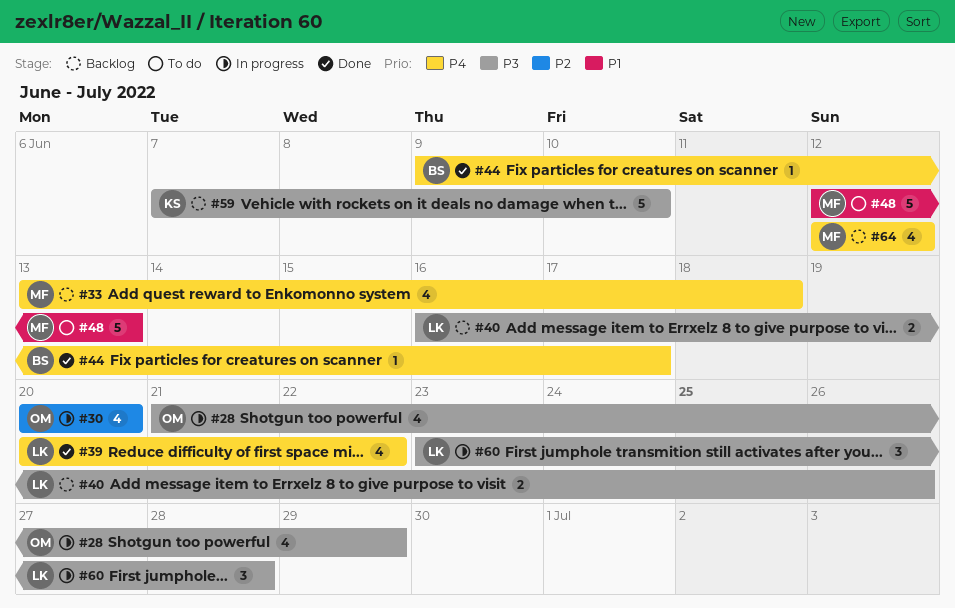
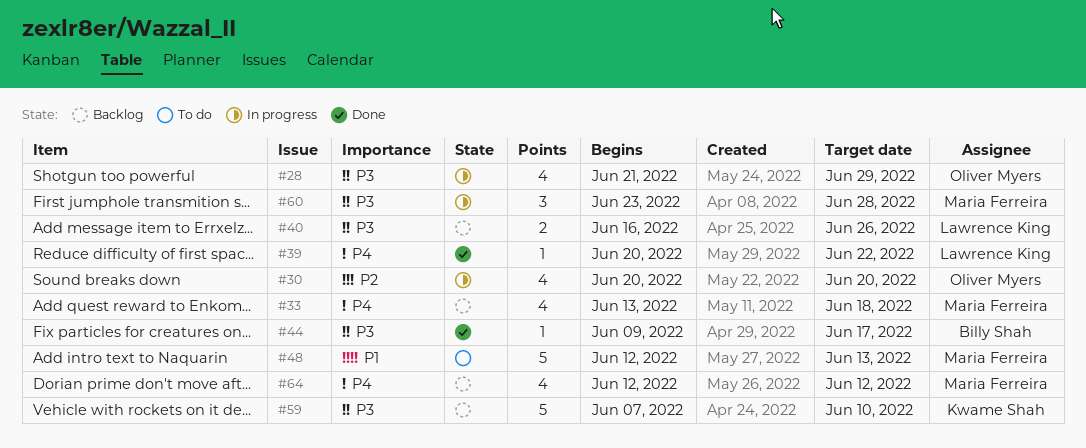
#39, estimate: 4 -> 1
#44, priority: P4 -> P3
#60, owner: Lawrence King -> Maria Ferreira

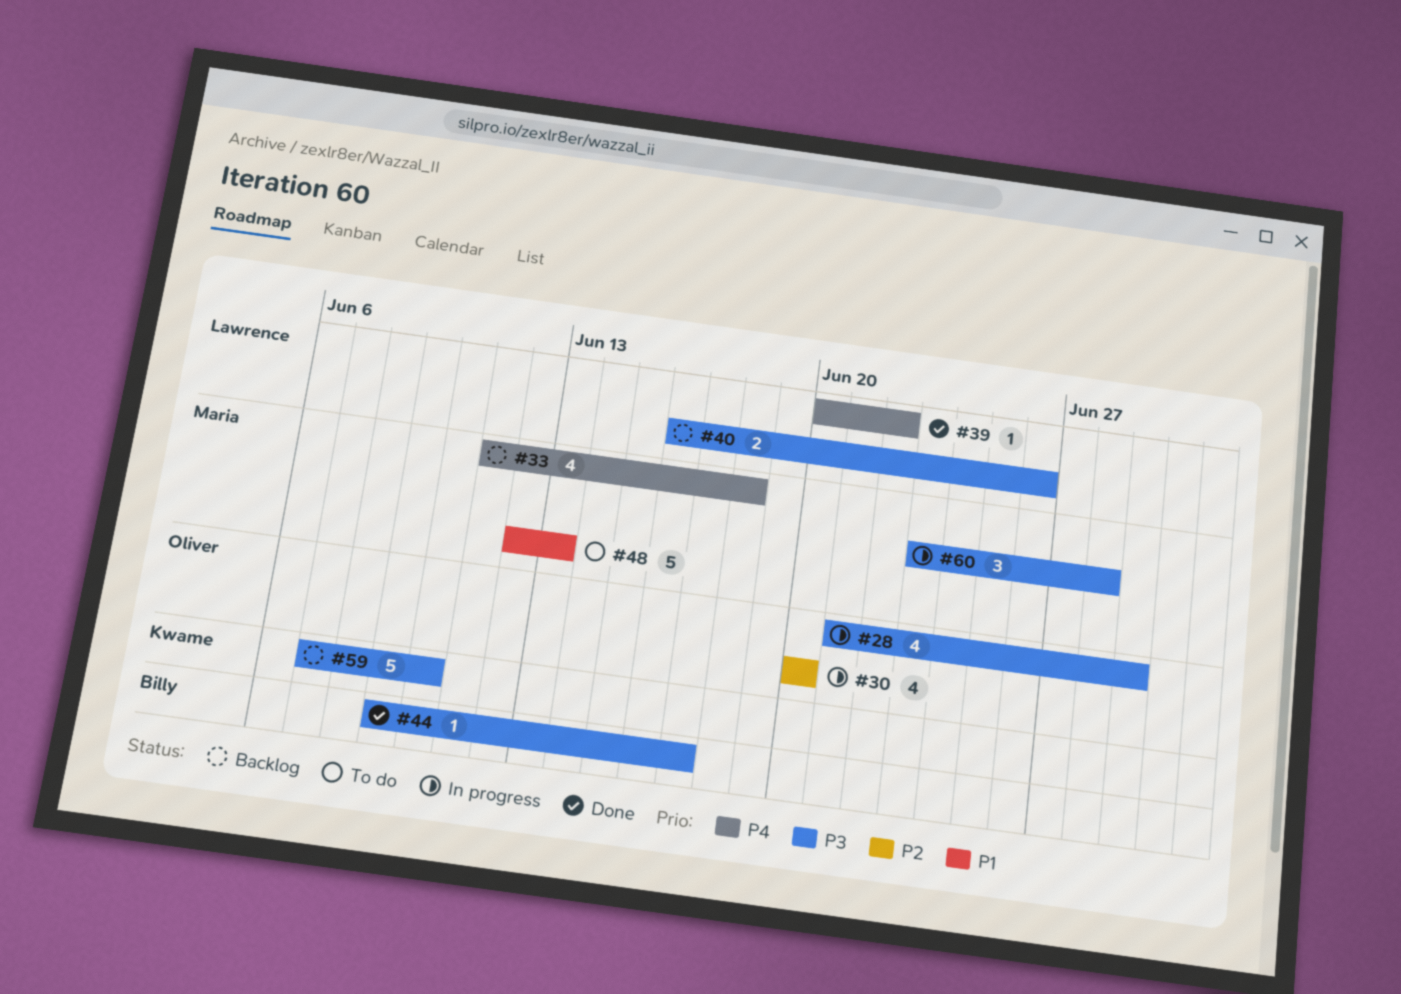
#33, start: Jun 13 -> Jun 11
#64: present -> none

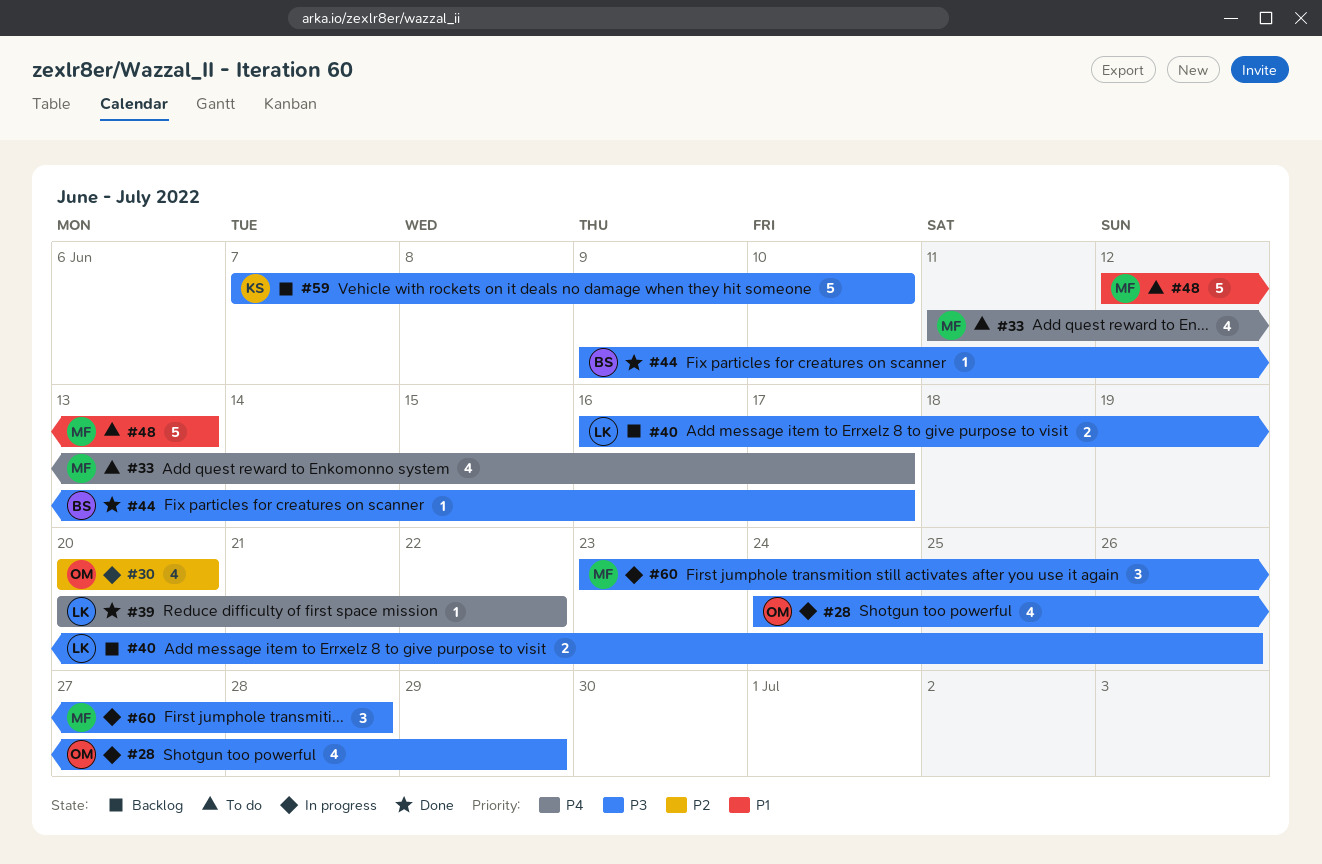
#28, start: Jun 21 -> Jun 24
#33, status: Backlog -> To do
#33, due: Jun 18 -> Jun 17

